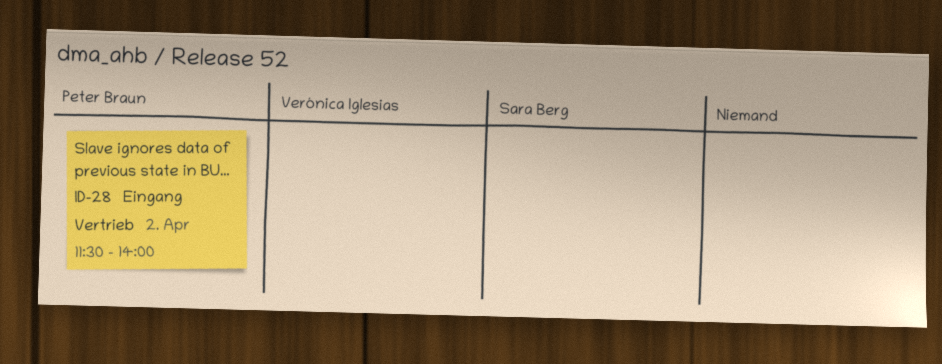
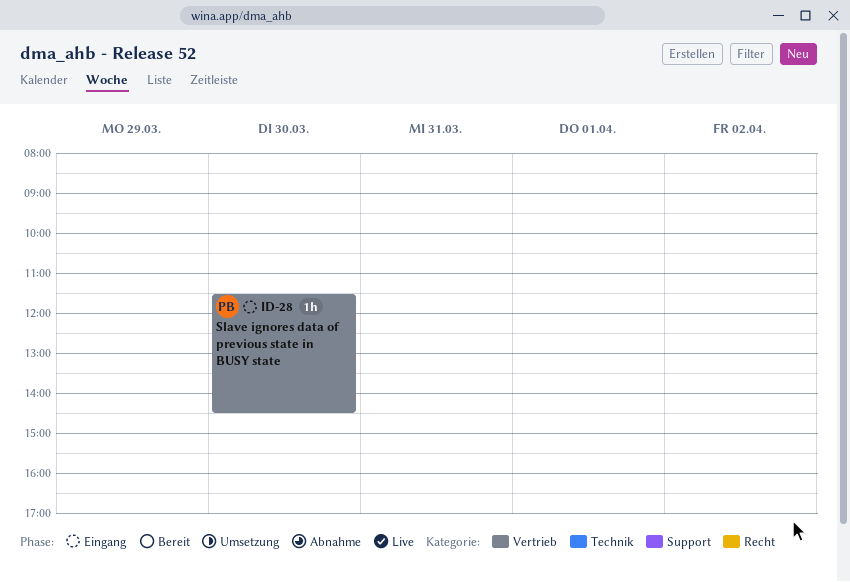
ID-28, day: Apr 2 -> Mar 30
ID-28, ends: 14:00 -> 14:30

